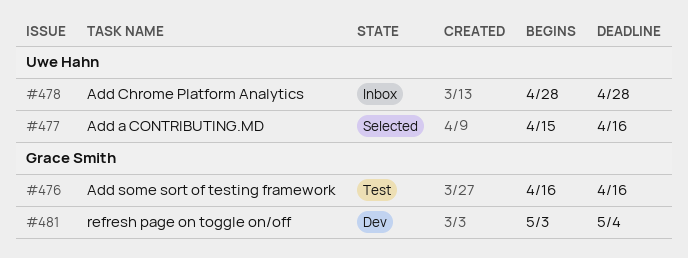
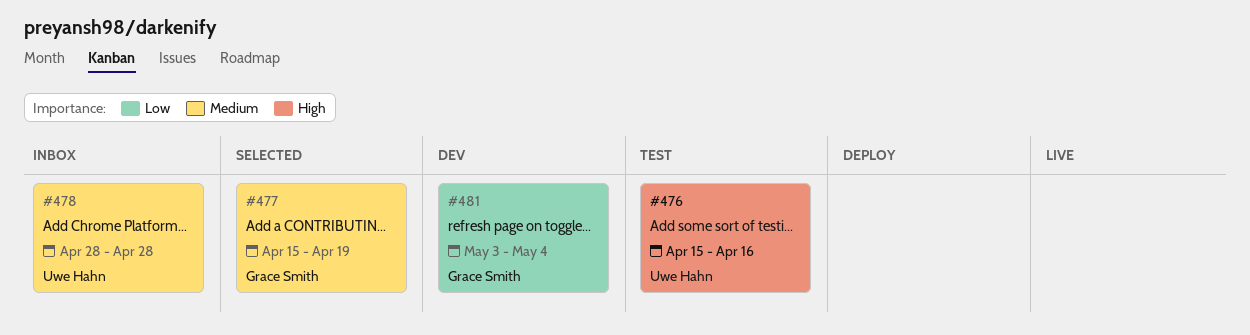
#476, owner: Grace Smith -> Uwe Hahn
#476, start: Apr 16 -> Apr 15
#477, owner: Uwe Hahn -> Grace Smith
#477, due: Apr 16 -> Apr 19

